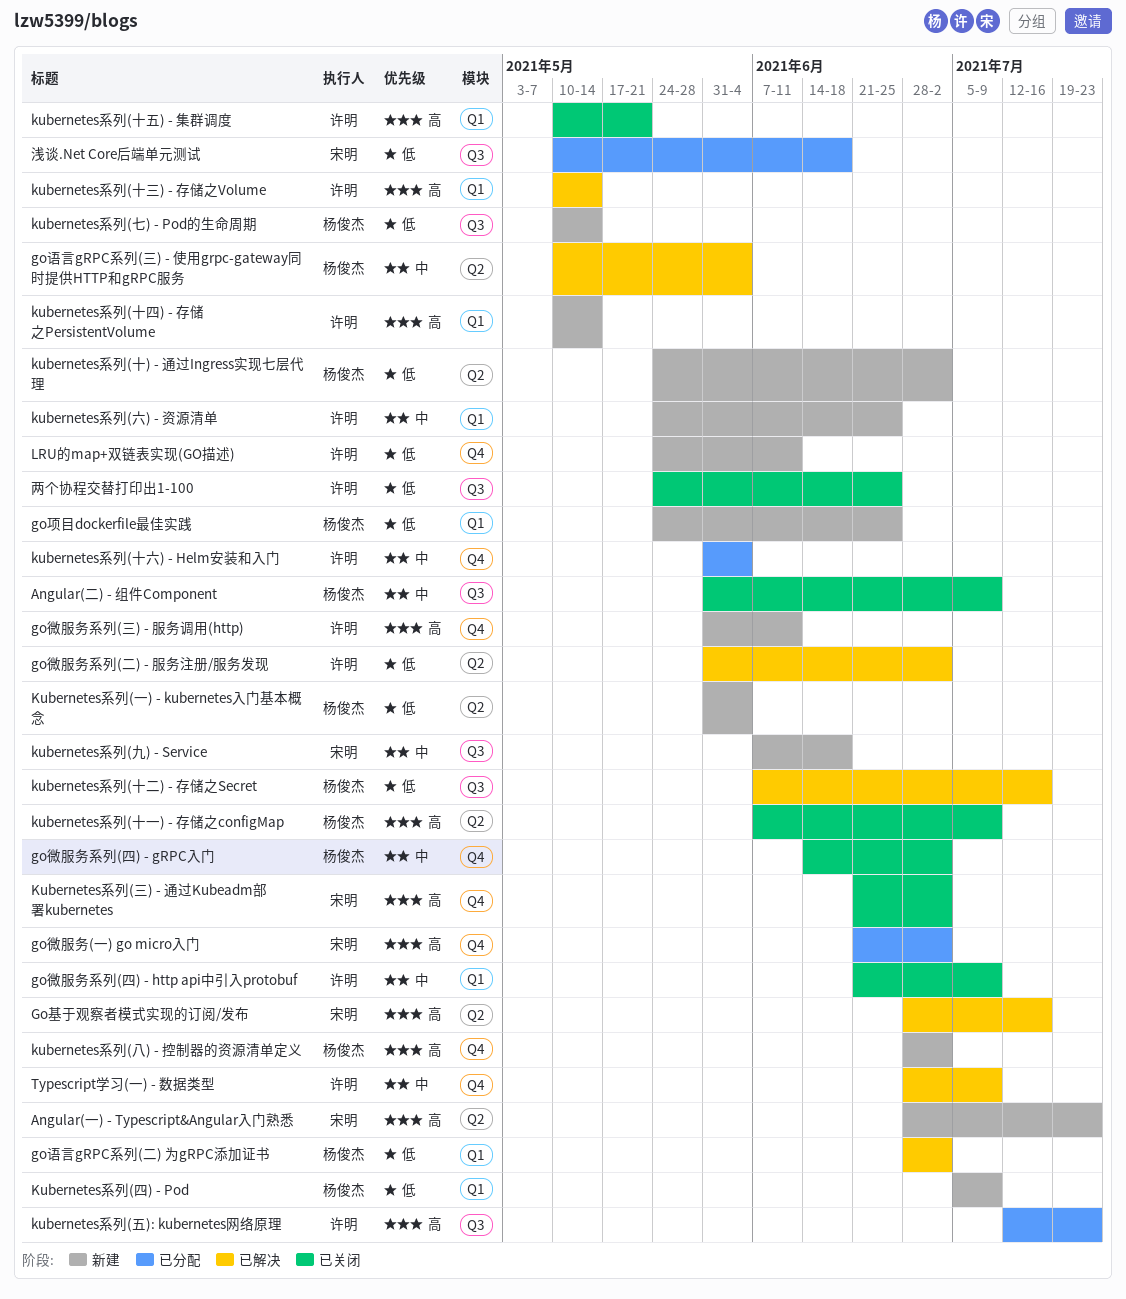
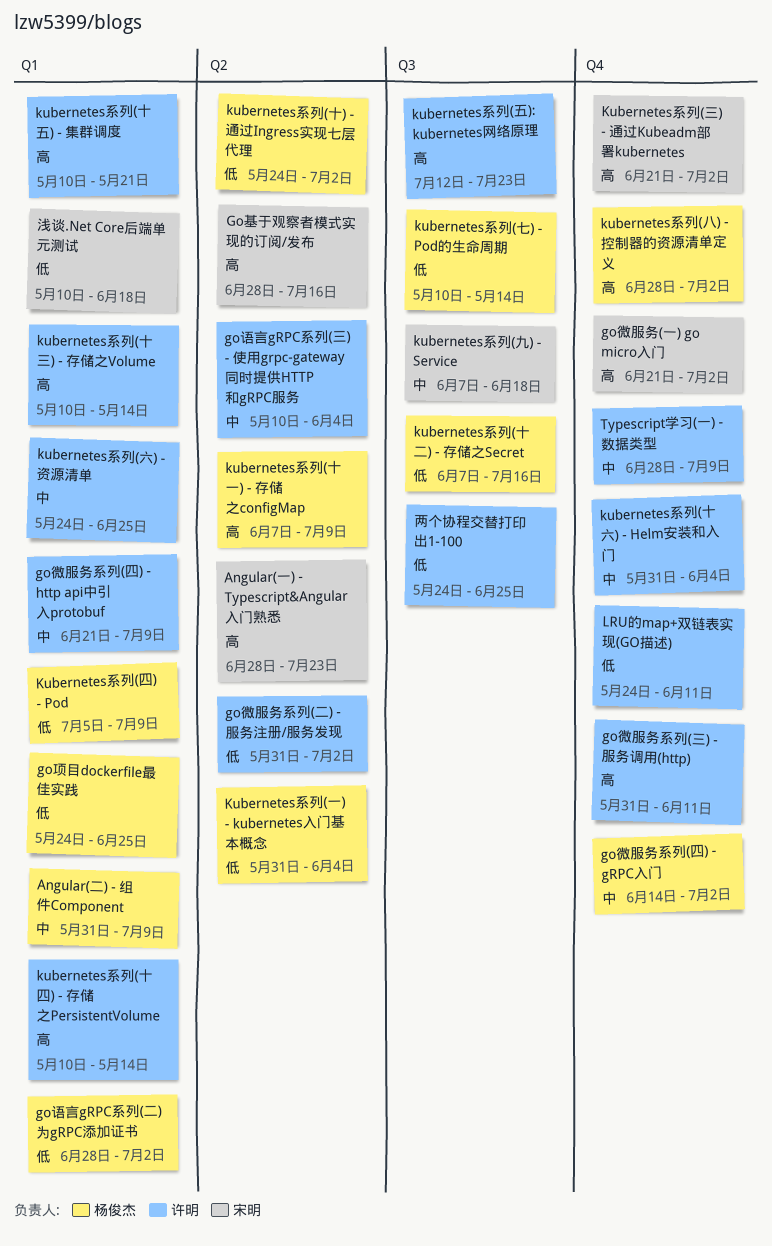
Angular(二) - 组件Component, label: Q3 -> Q1
go语言gRPC系列(三) - 使用grpc-gateway同时提供HTTP和gRPC服务, owner: 杨俊杰 -> 许明
浅谈.Net Core后端单元测试, label: Q3 -> Q1

